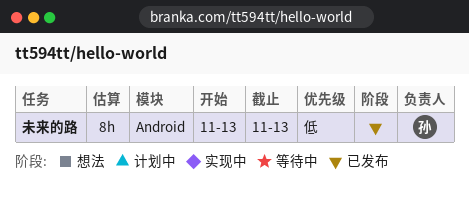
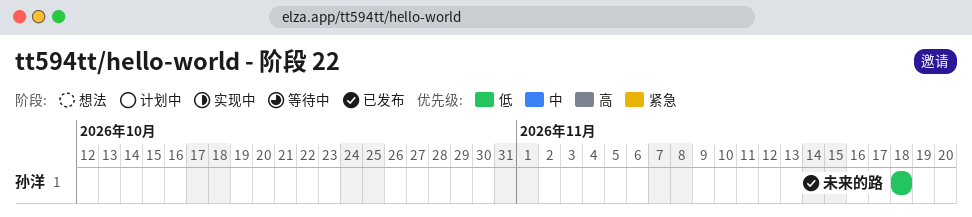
未来的路, start: Nov 13 -> Nov 18
未来的路, due: Nov 13 -> Nov 18

